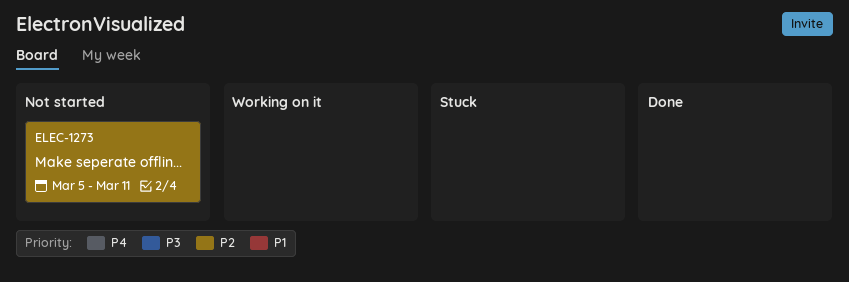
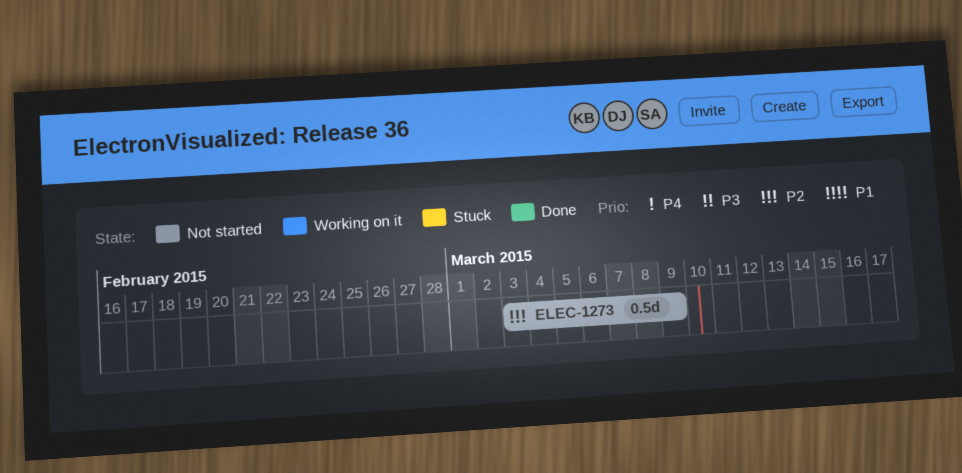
ELEC-1273, start: Mar 5 -> Mar 3
ELEC-1273, due: Mar 11 -> Mar 9

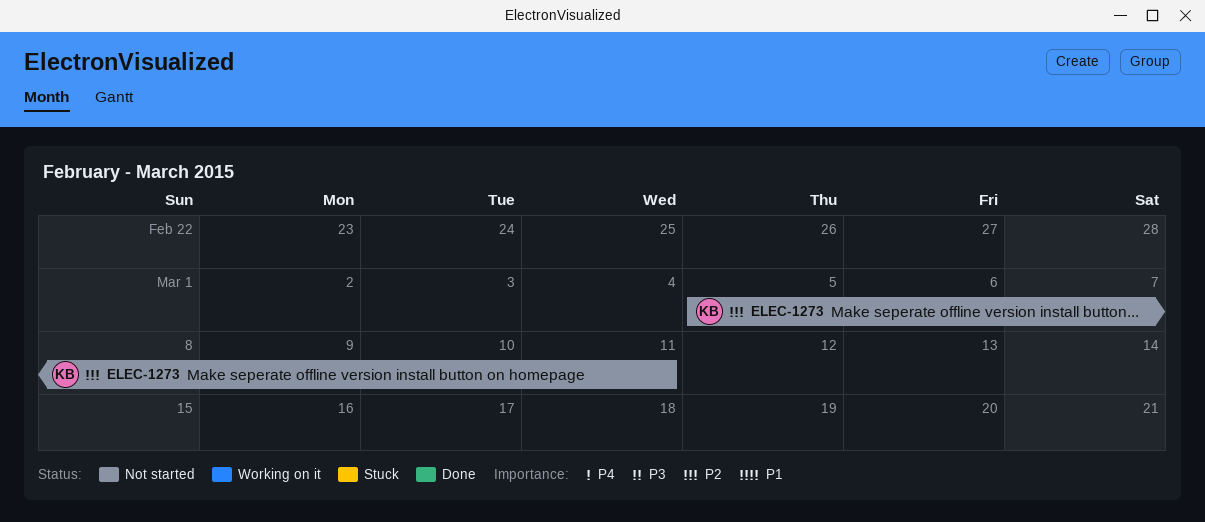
ELEC-1273, start: Mar 3 -> Mar 5
ELEC-1273, due: Mar 9 -> Mar 11

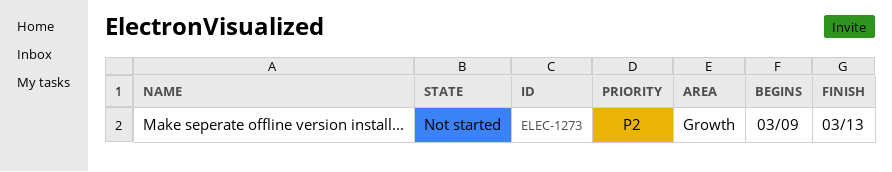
ELEC-1273, start: Mar 5 -> Mar 9
ELEC-1273, due: Mar 11 -> Mar 13

